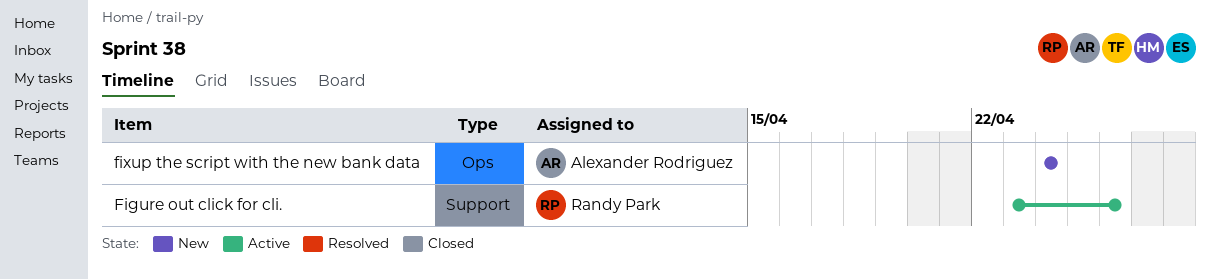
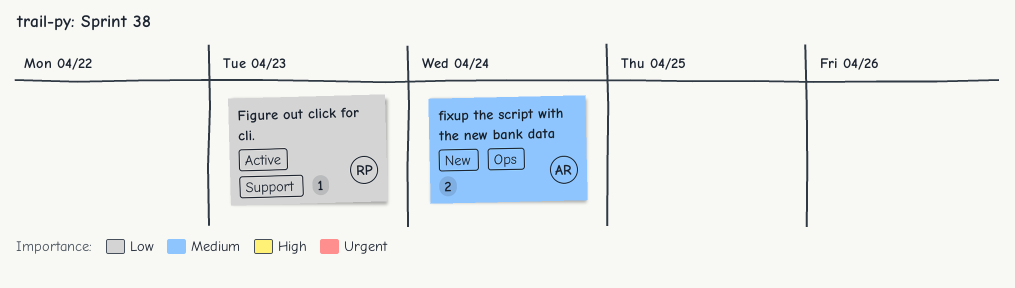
Figure out click for cli., due: Apr 26 -> Apr 23

